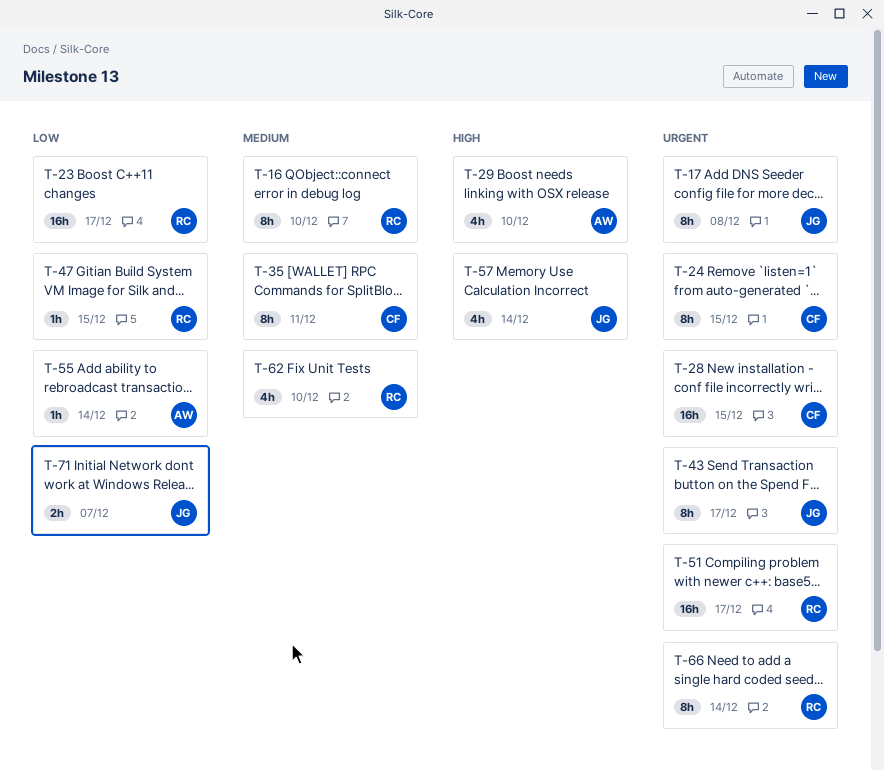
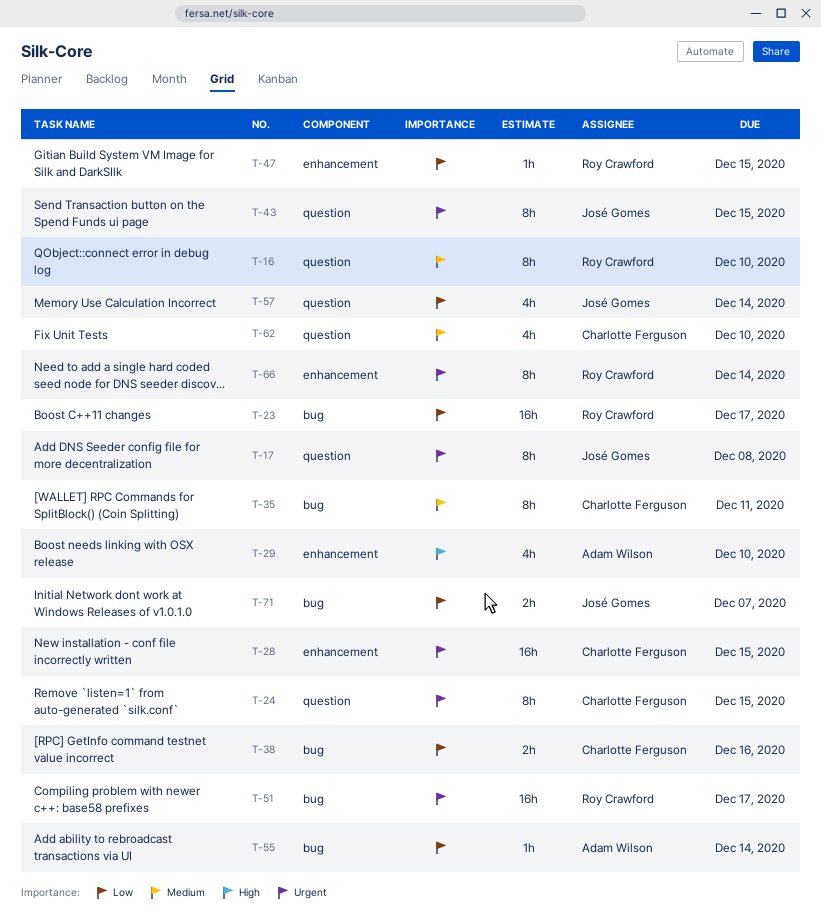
T-38: none -> present
T-43, due: Dec 17 -> Dec 15
T-57, priority: High -> Low
T-62, owner: Roy Crawford -> Charlotte Ferguson

